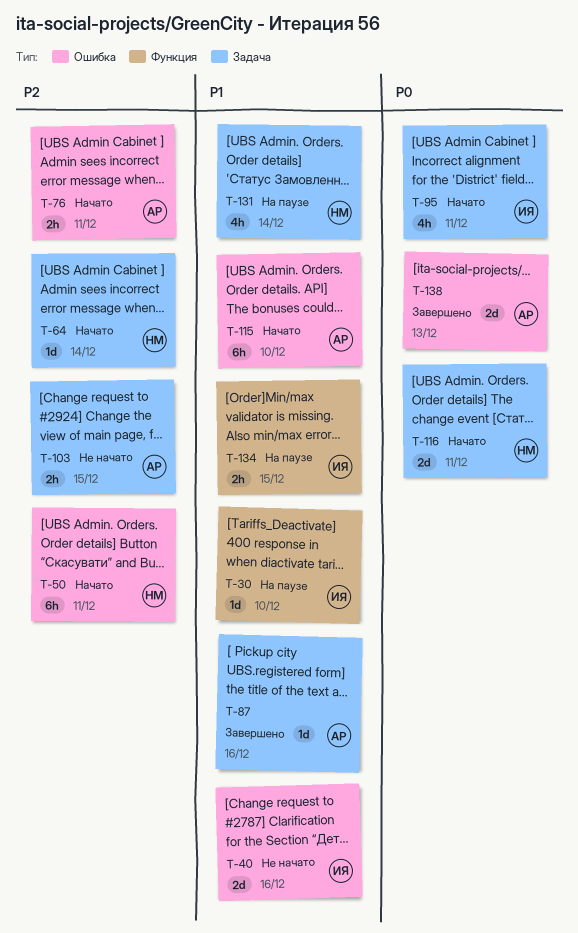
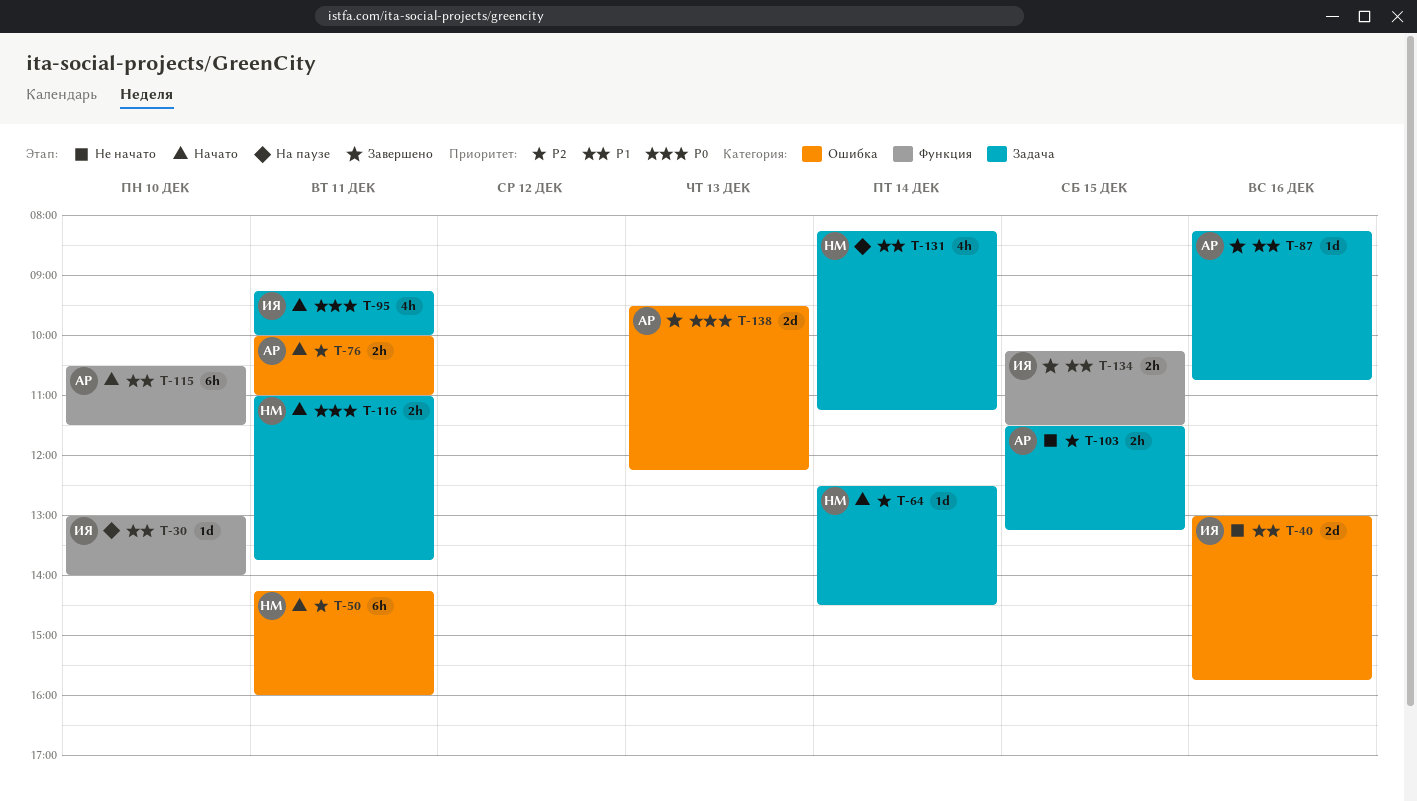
T-115, label: Ошибка -> Функция
T-116, estimate: 2d -> 2h
T-134, status: На паузе -> Завершено

